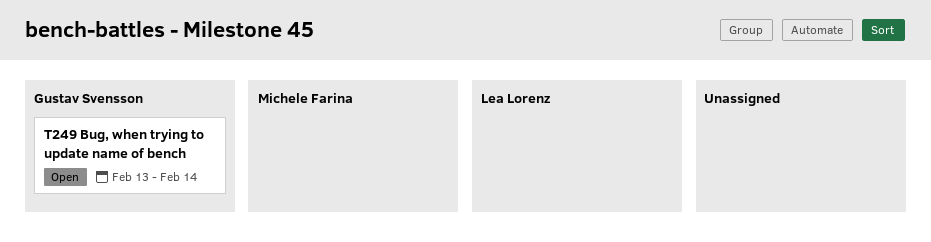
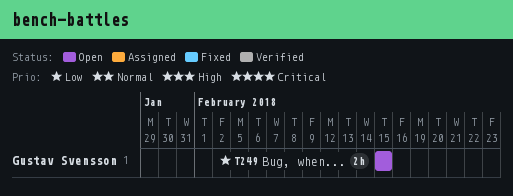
T249, start: Feb 13 -> Feb 15
T249, due: Feb 14 -> Feb 15

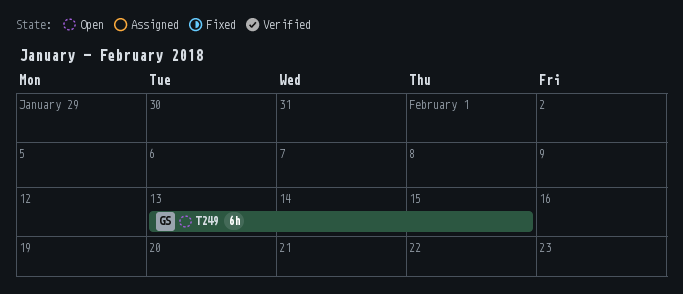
T249, estimate: 2h -> 6h
T249, start: Feb 15 -> Feb 13

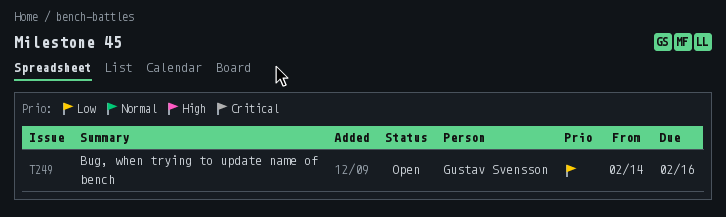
T249, start: Feb 13 -> Feb 14
T249, due: Feb 15 -> Feb 16

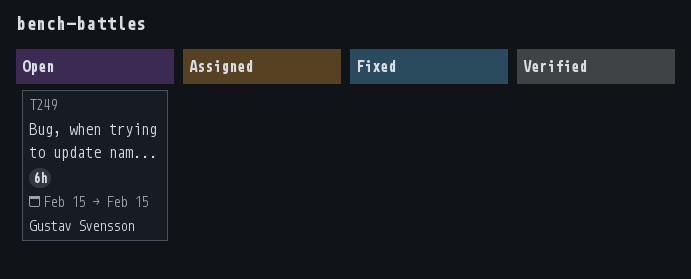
T249, start: Feb 14 -> Feb 15
T249, due: Feb 16 -> Feb 15

